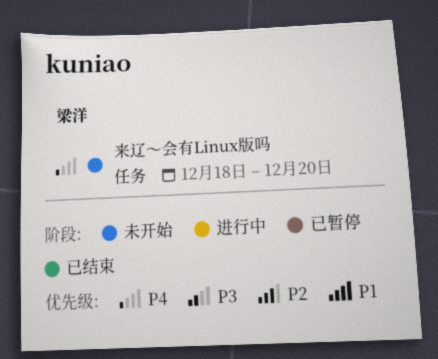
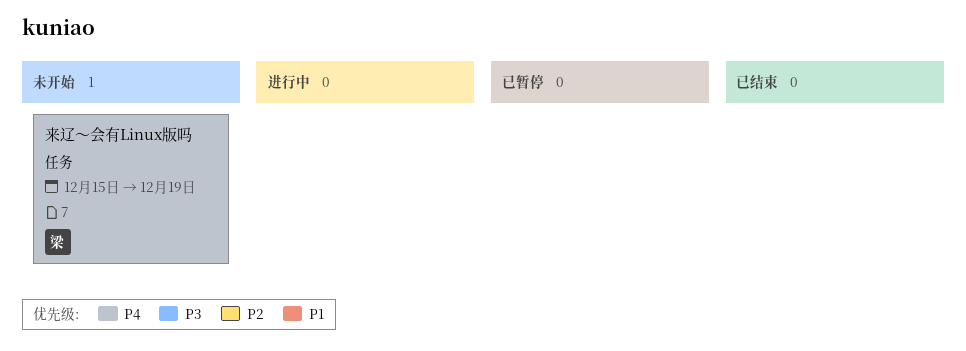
来辽～会有Linux版吗, start: Dec 18 -> Dec 15
来辽～会有Linux版吗, due: Dec 20 -> Dec 19

